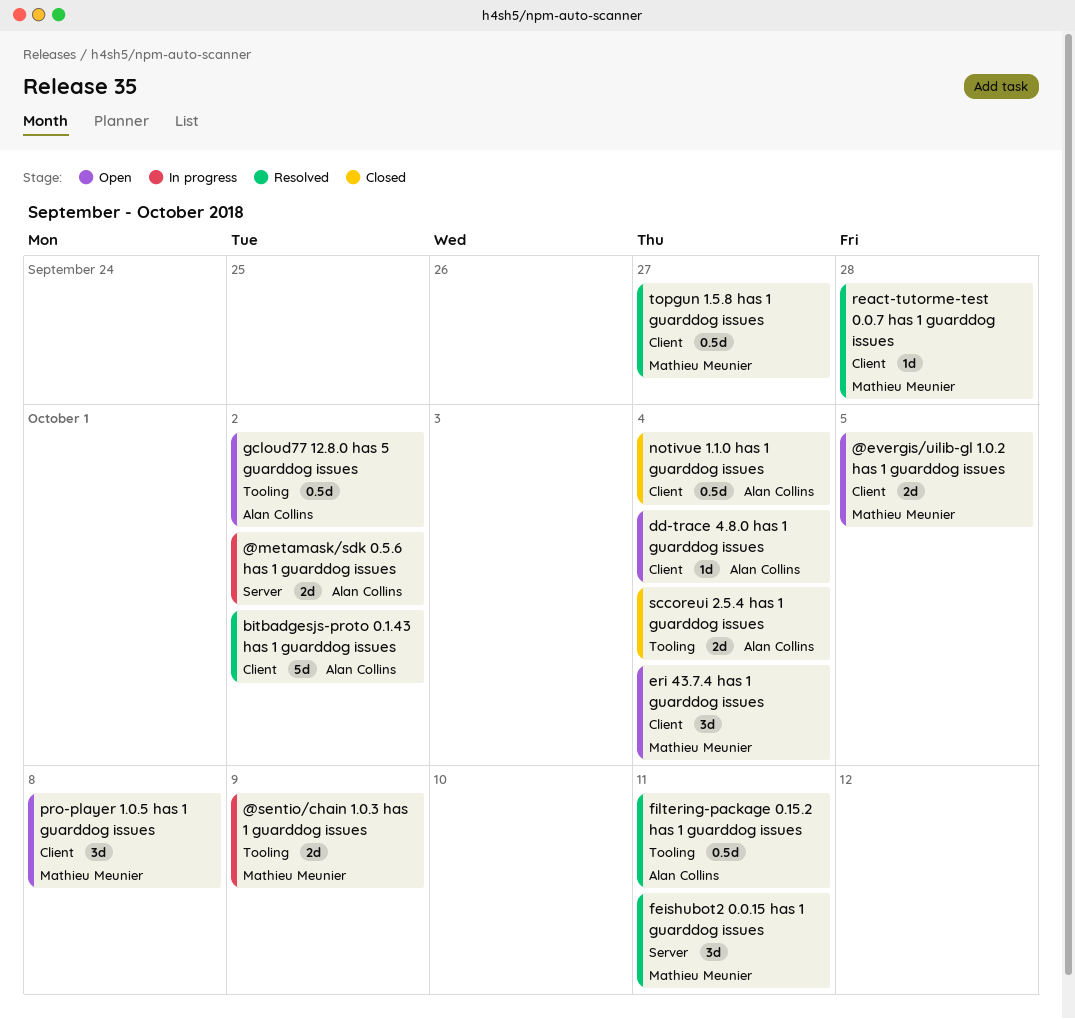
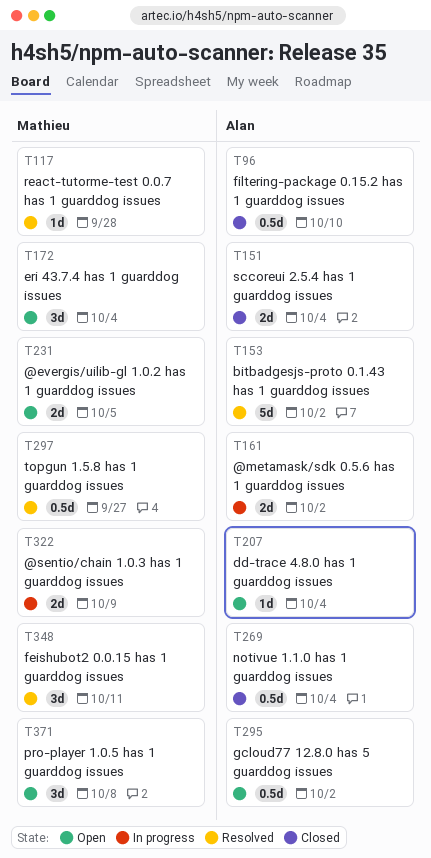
filtering-package 0.15.2 has 1 guarddog issues, status: Resolved -> Closed
filtering-package 0.15.2 has 1 guarddog issues, due: Oct 11 -> Oct 10

